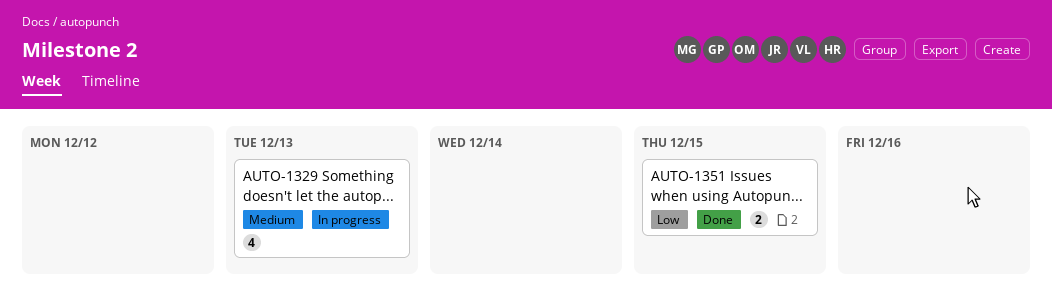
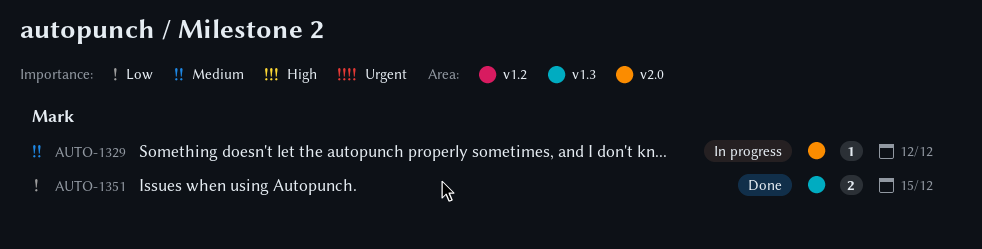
AUTO-1329, estimate: 4 -> 1
AUTO-1329, due: Dec 13 -> Dec 12

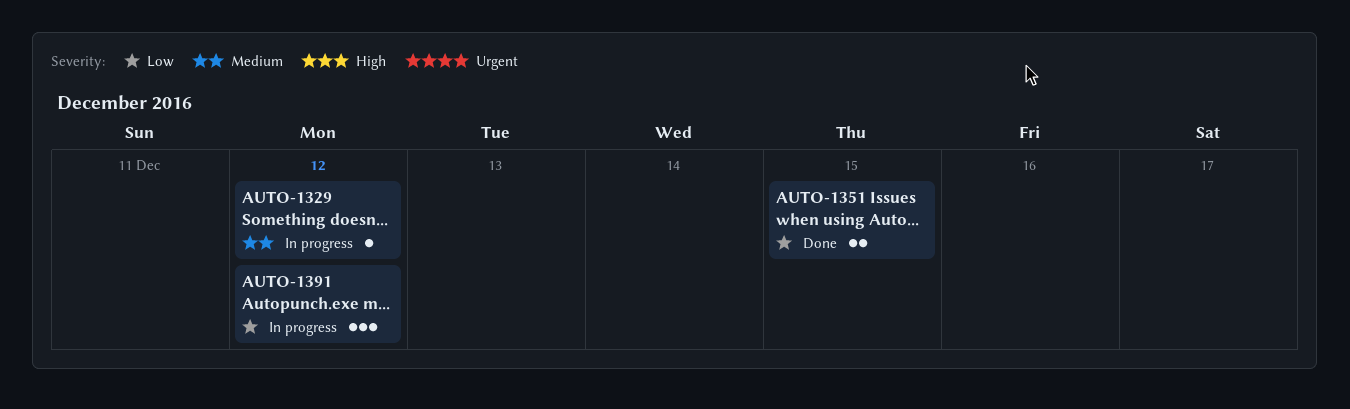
AUTO-1391: none -> present

